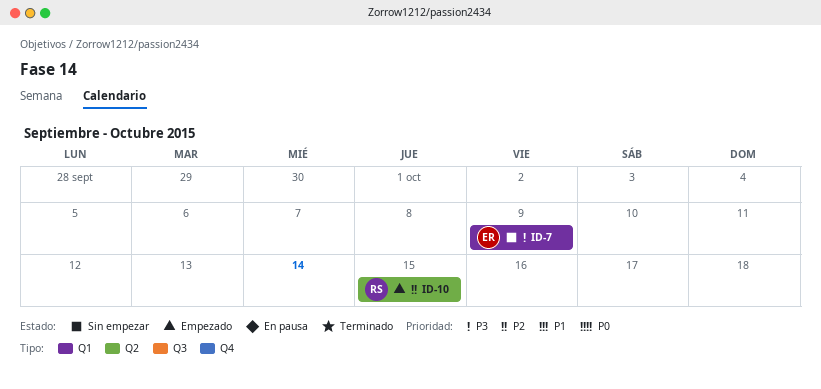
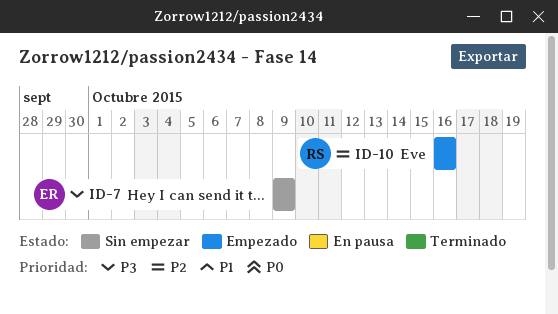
ID-10, start: Oct 15 -> Oct 16
ID-10, due: Oct 15 -> Oct 16

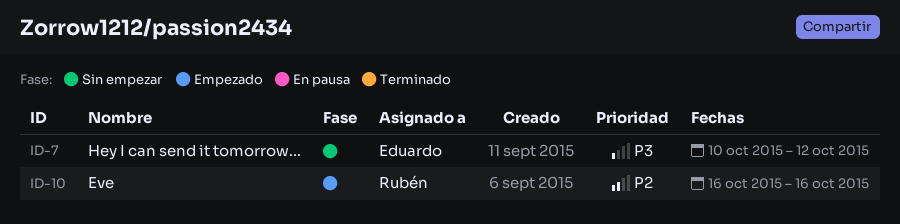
ID-7, start: Oct 9 -> Oct 10
ID-7, due: Oct 9 -> Oct 12

